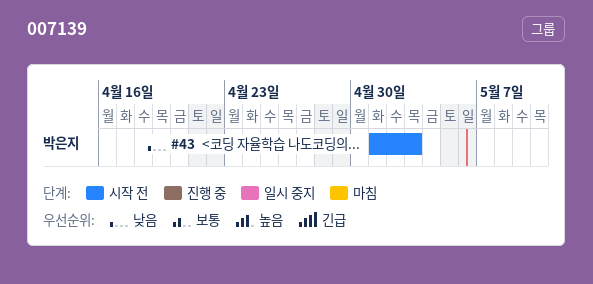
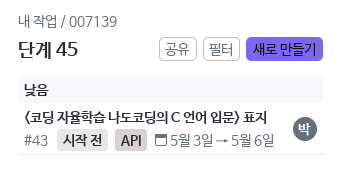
#43, start: May 1 -> May 3
#43, due: May 3 -> May 6

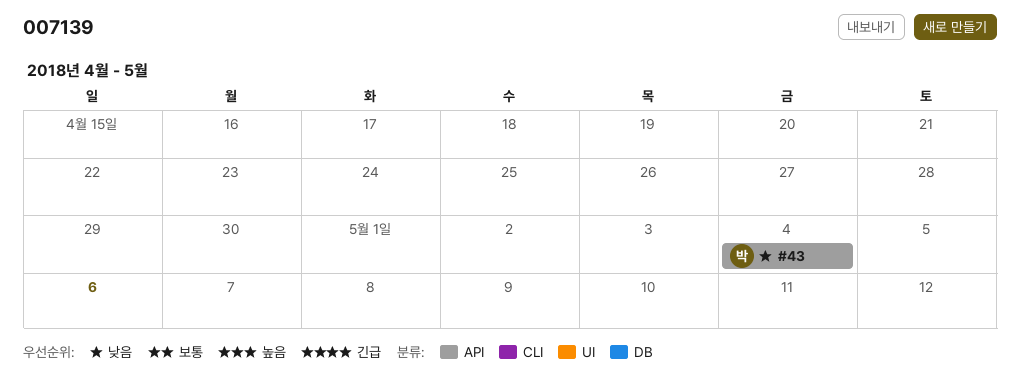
#43, start: May 3 -> May 4
#43, due: May 6 -> May 4

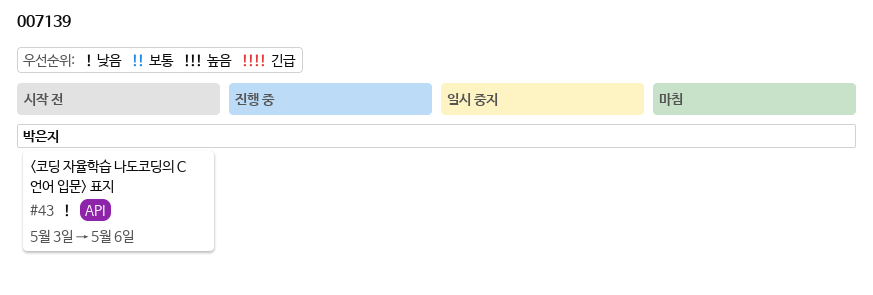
#43, start: May 4 -> May 3
#43, due: May 4 -> May 6

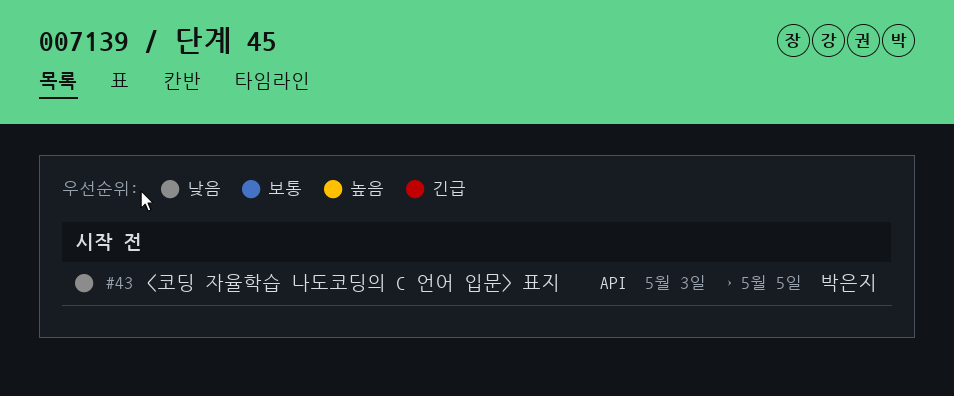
#43, due: May 6 -> May 5

